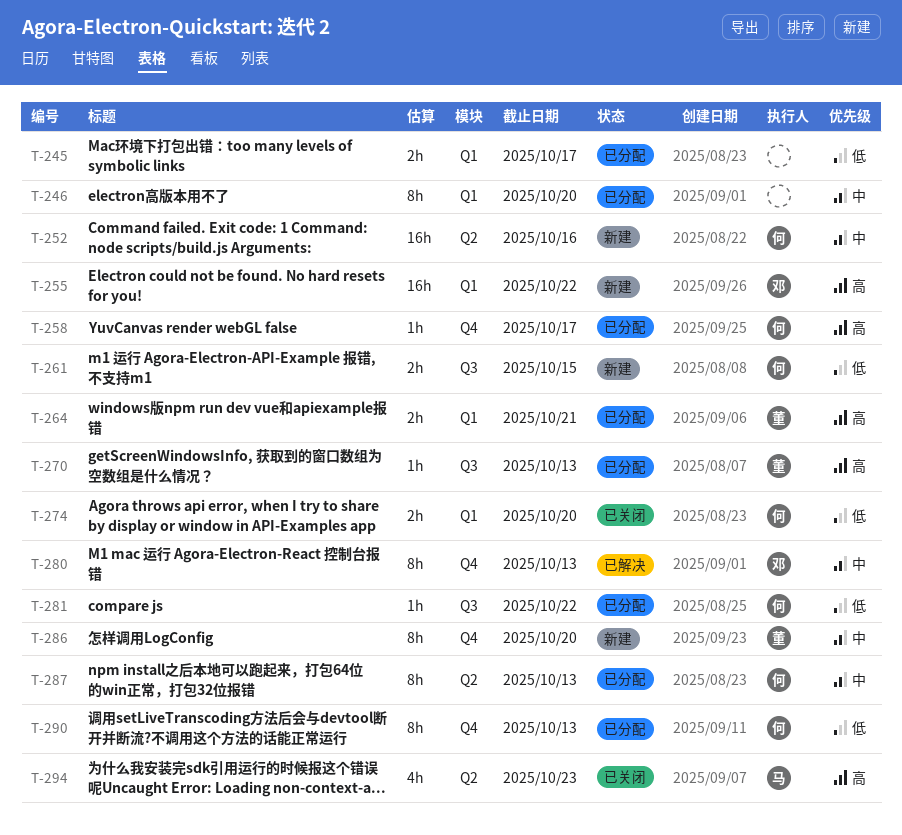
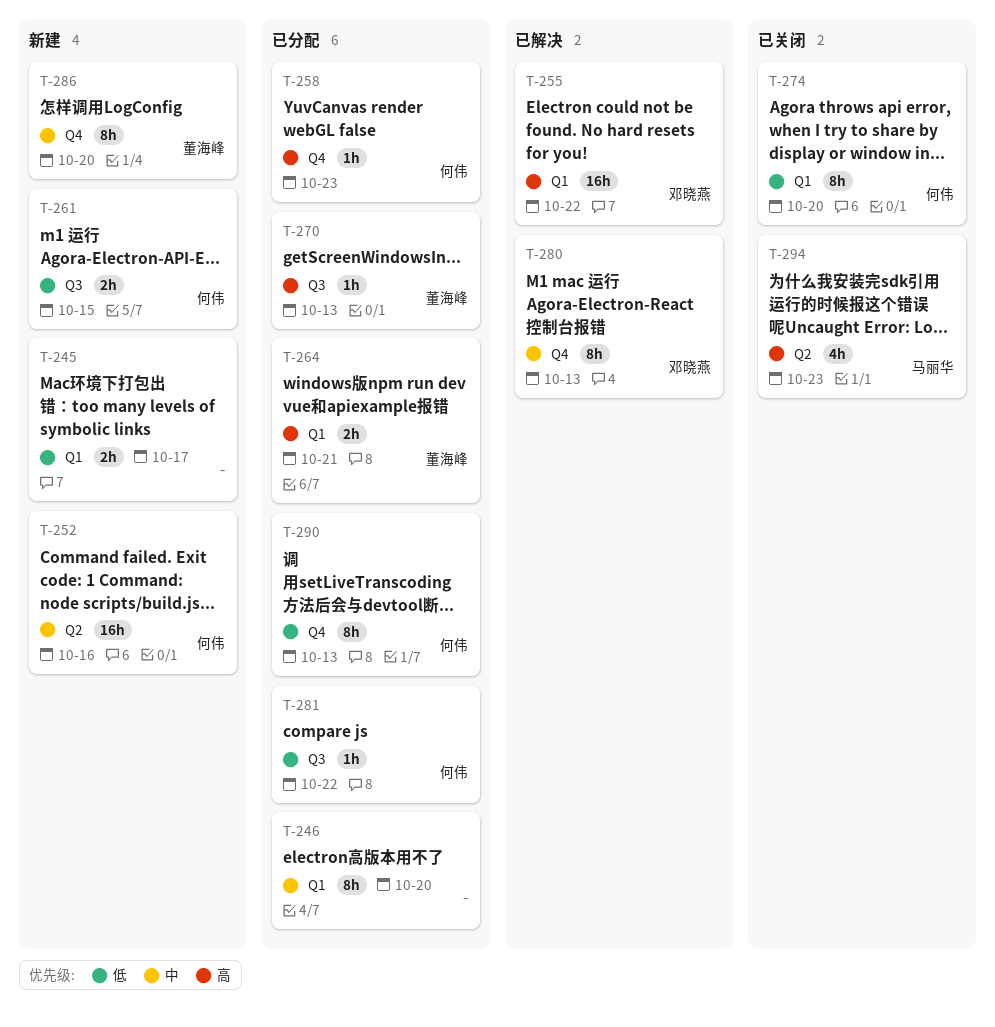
T-245, status: 已分配 -> 新建
T-255, status: 新建 -> 已解决
T-258, due: Oct 17 -> Oct 23
T-274, estimate: 2h -> 8h
T-287: present -> none

